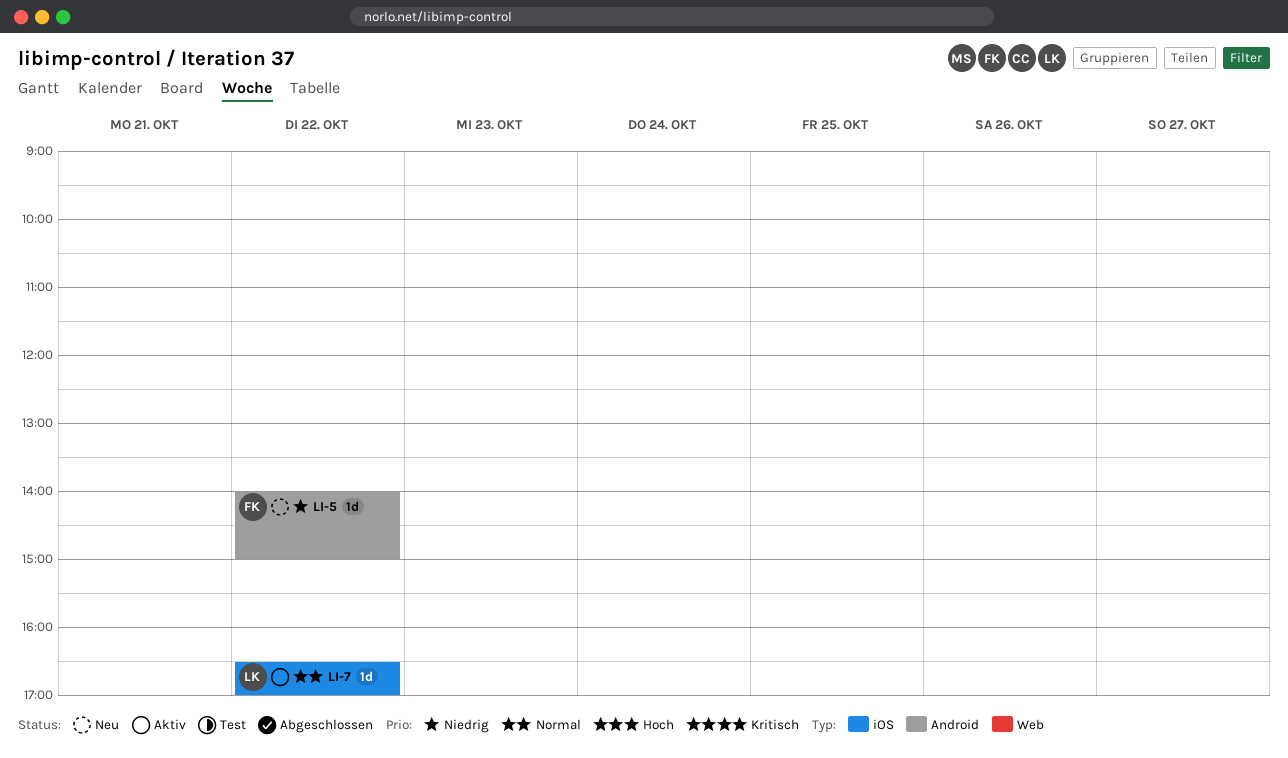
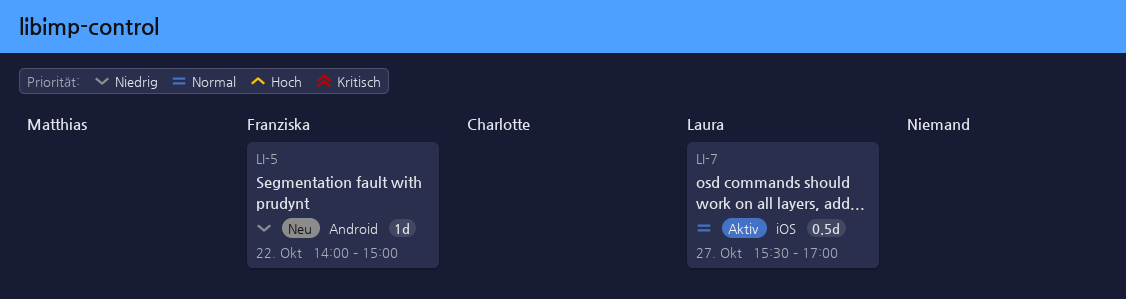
LI-7, estimate: 1d -> 0.5d
LI-7, day: Oct 22 -> Oct 27
LI-7, begins: 16:30 -> 15:30

